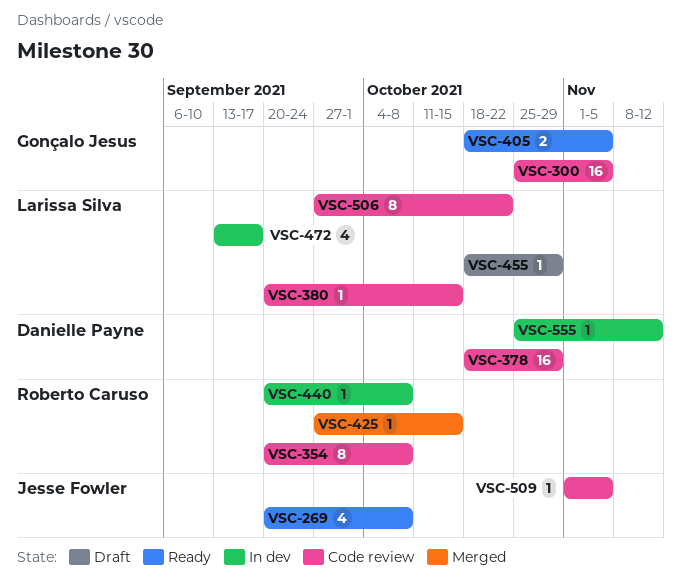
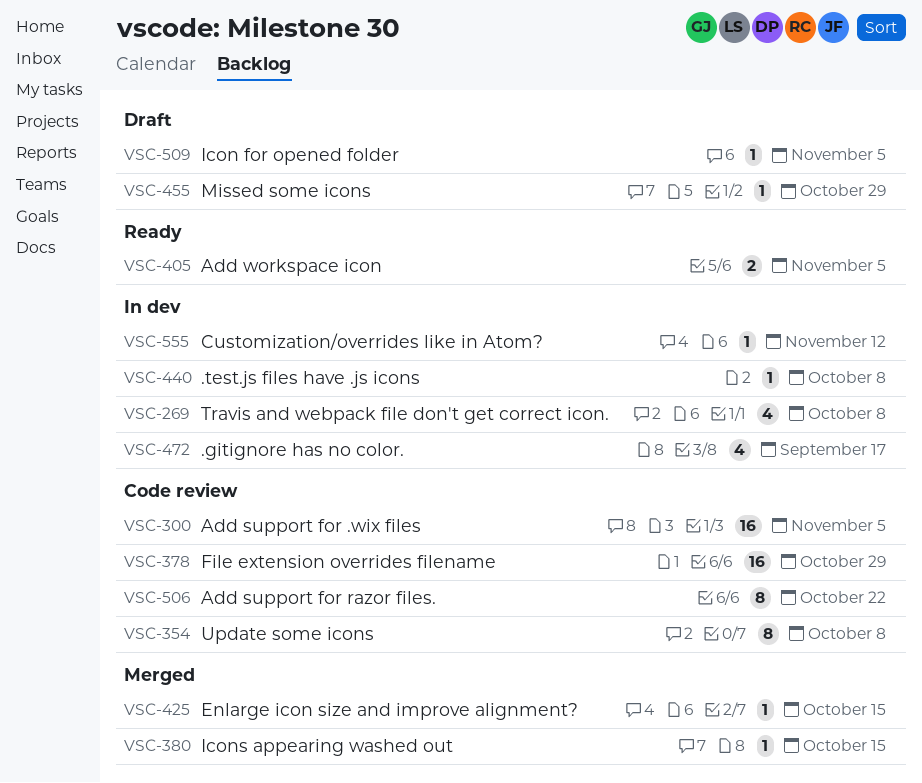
VSC-269, status: Ready -> In dev
VSC-380, status: Code review -> Merged
VSC-509, status: Code review -> Draft

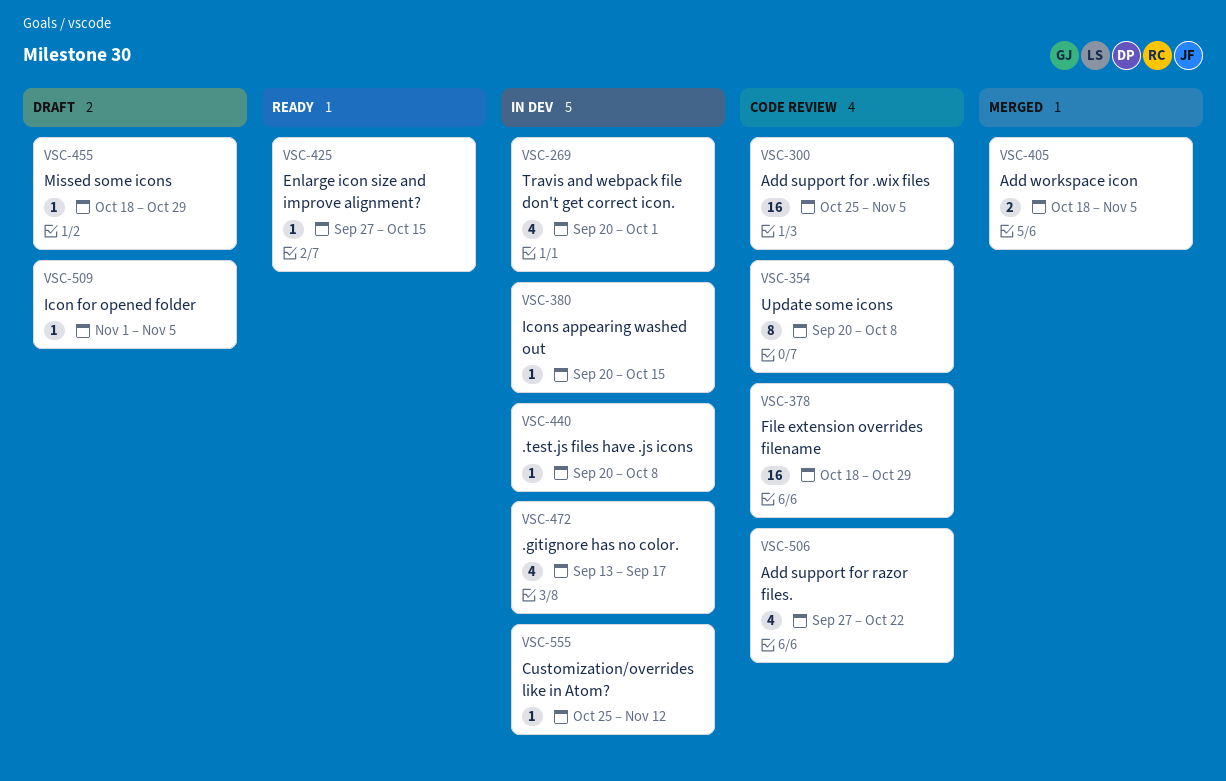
VSC-269, due: Oct 8 -> Oct 1
VSC-380, status: Merged -> In dev
VSC-405, status: Ready -> Merged
VSC-425, status: Merged -> Ready
VSC-506, estimate: 8 -> 4

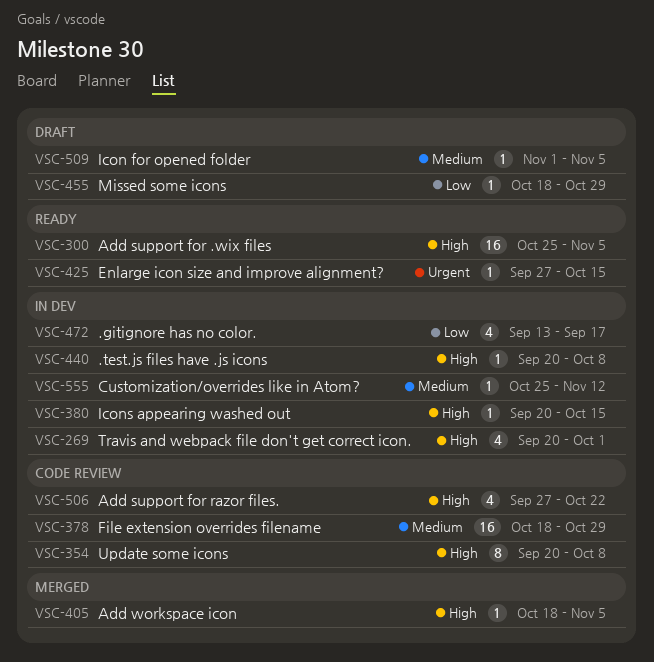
VSC-300, status: Code review -> Ready
VSC-405, estimate: 2 -> 1

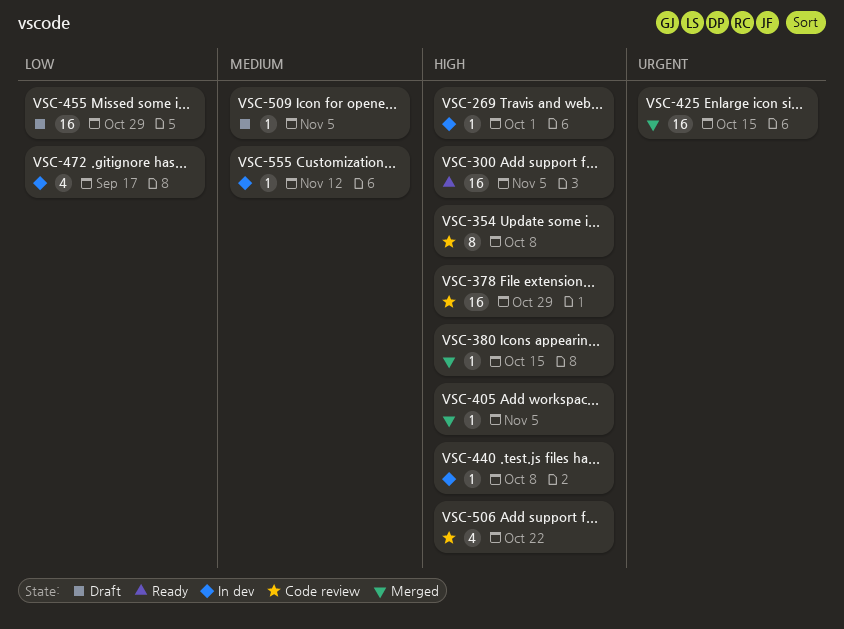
VSC-269, estimate: 4 -> 1
VSC-378, priority: Medium -> High
VSC-380, status: In dev -> Merged
VSC-425, status: Ready -> Merged
VSC-425, estimate: 1 -> 16
VSC-455, estimate: 1 -> 16

